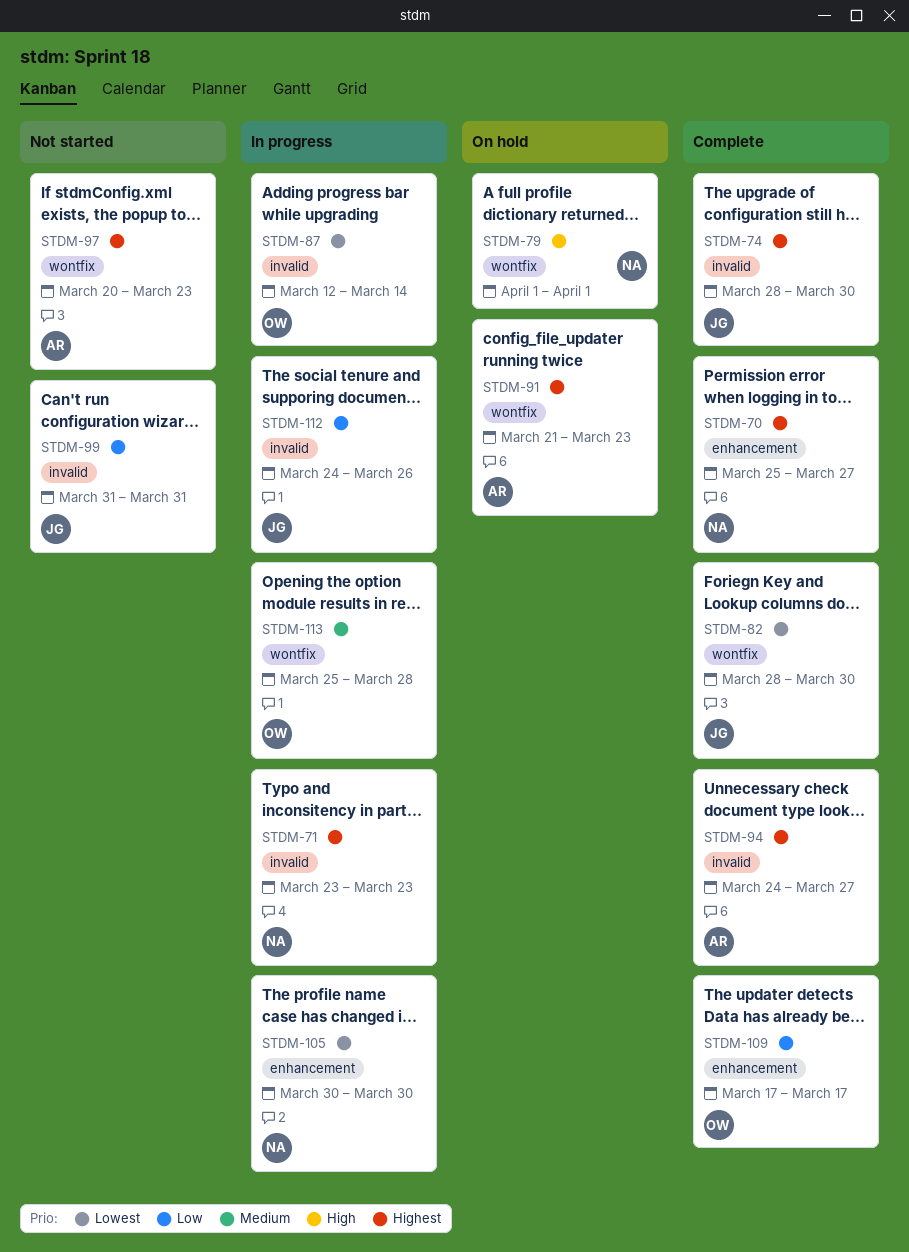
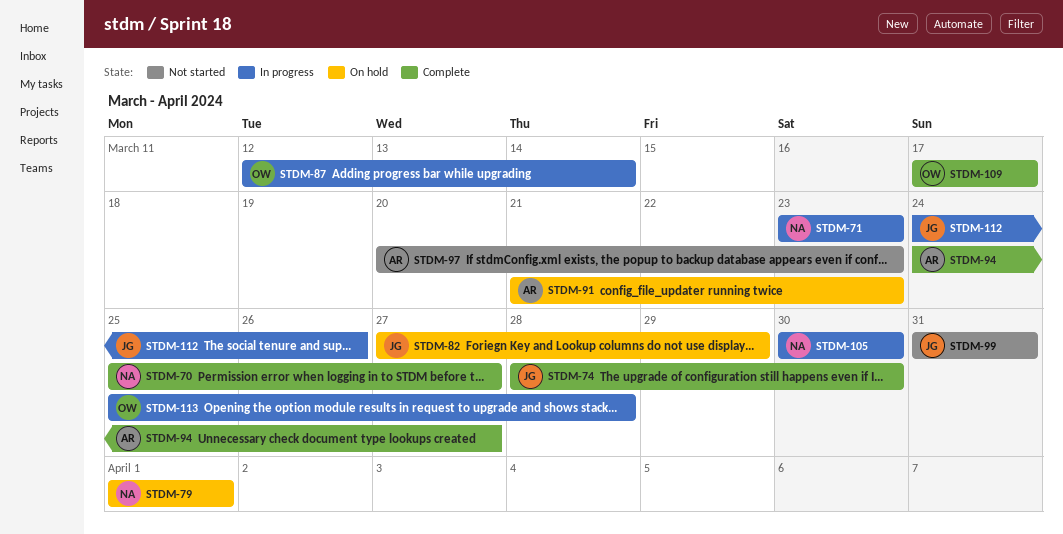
STDM-82, status: Complete -> On hold
STDM-82, start: Mar 28 -> Mar 27
STDM-82, due: Mar 30 -> Mar 29

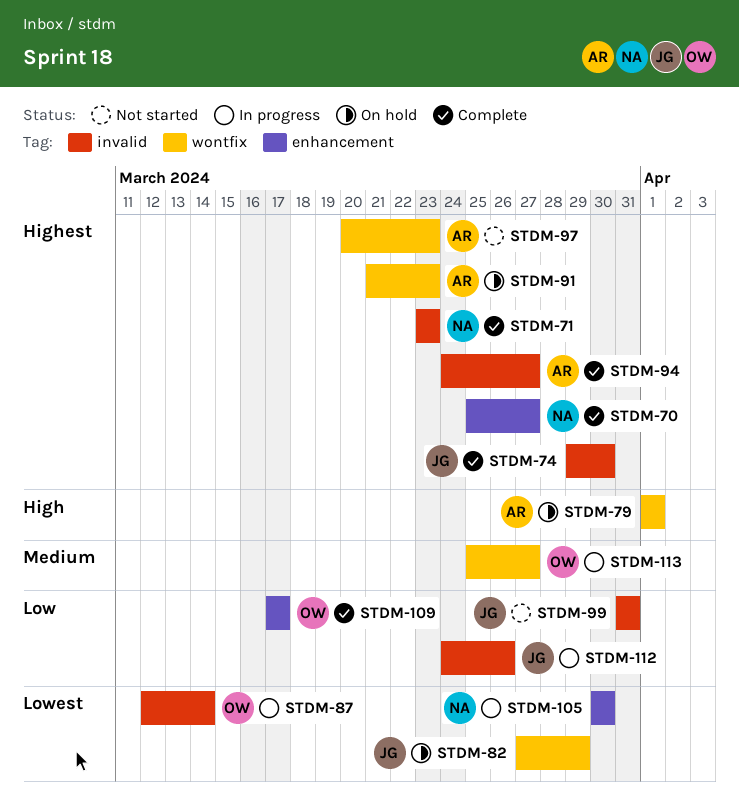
STDM-71, status: In progress -> Complete
STDM-74, start: Mar 28 -> Mar 29
STDM-79, owner: NA -> AR
STDM-113, due: Mar 28 -> Mar 27

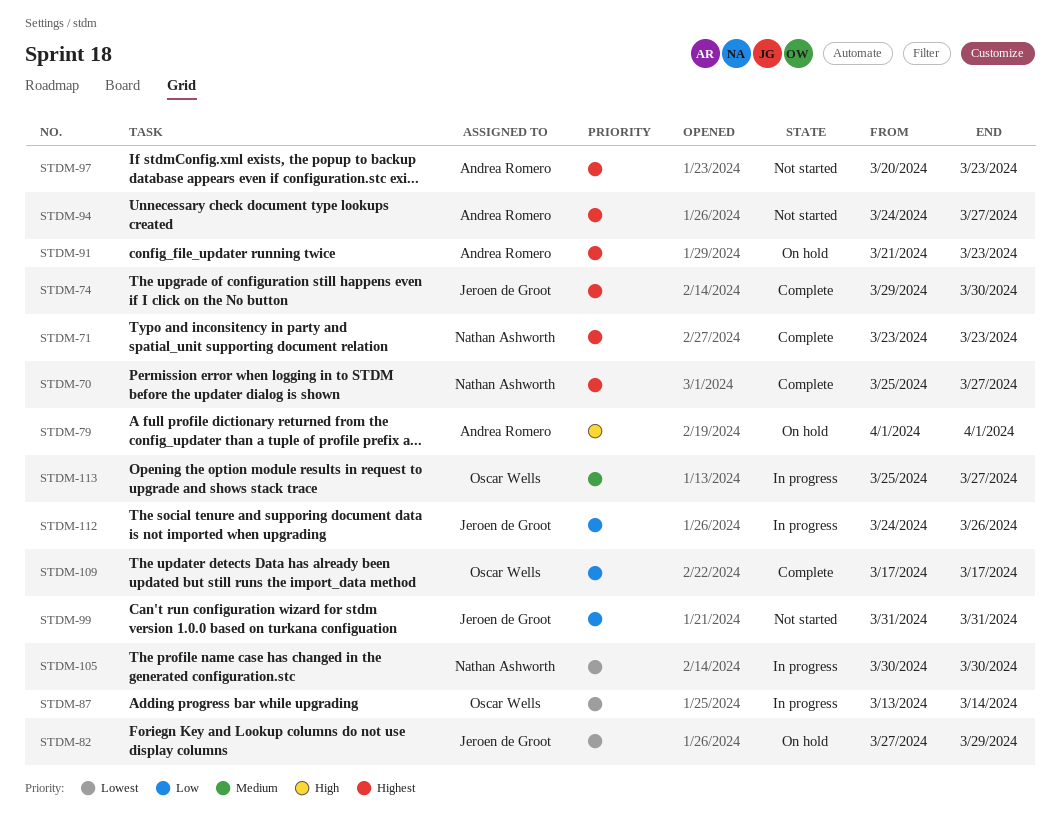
STDM-87, start: Mar 12 -> Mar 13
STDM-94, status: Complete -> Not started

